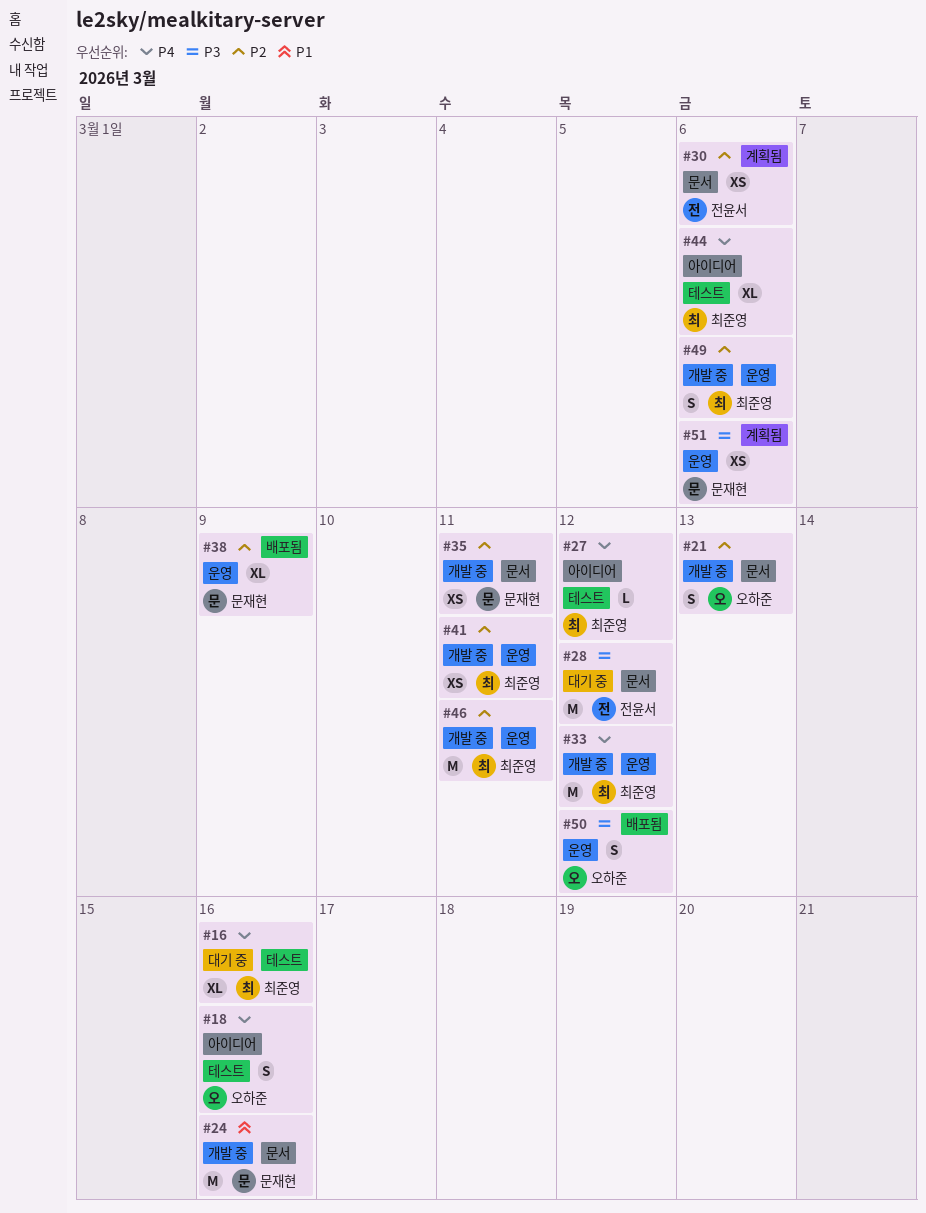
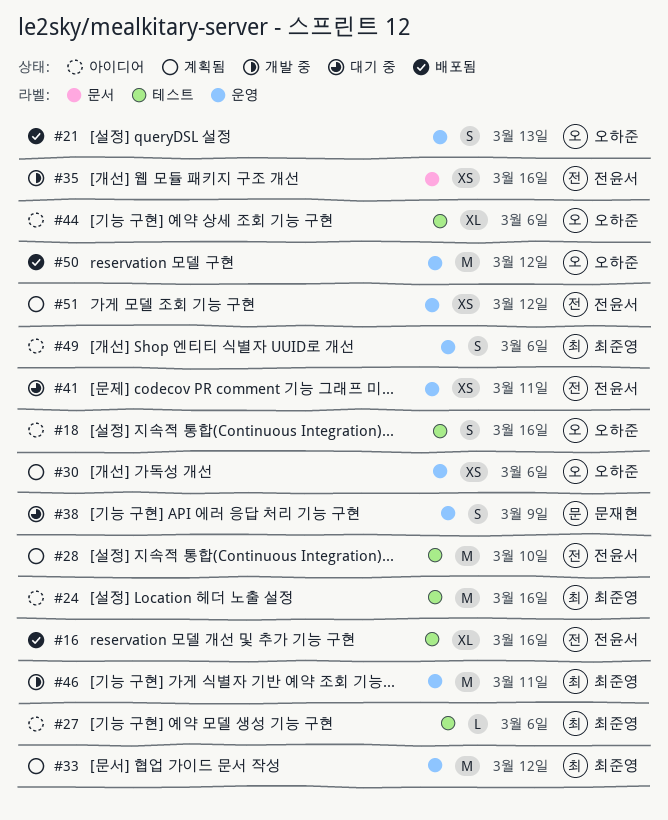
#16, status: 대기 중 -> 배포됨
#16, owner: 최준영 -> 전윤서
#21, status: 개발 중 -> 배포됨
#21, label: 문서 -> 운영
#24, status: 개발 중 -> 아이디어
#24, owner: 문재현 -> 최준영
#24, label: 문서 -> 테스트
#27, due: Mar 12 -> Mar 6
#28, status: 대기 중 -> 계획됨
#28, label: 문서 -> 테스트
#28, due: Mar 12 -> Mar 10
#30, owner: 전윤서 -> 오하준
#30, label: 문서 -> 운영
#33, status: 개발 중 -> 계획됨
#35, owner: 문재현 -> 전윤서
#35, due: Mar 11 -> Mar 16
#38, status: 배포됨 -> 대기 중
#38, estimate: XL -> S
#41, status: 개발 중 -> 대기 중
#41, owner: 최준영 -> 전윤서
#44, owner: 최준영 -> 오하준
#49, status: 개발 중 -> 아이디어
#50, estimate: S -> M
#51, owner: 문재현 -> 전윤서
#51, due: Mar 6 -> Mar 12

